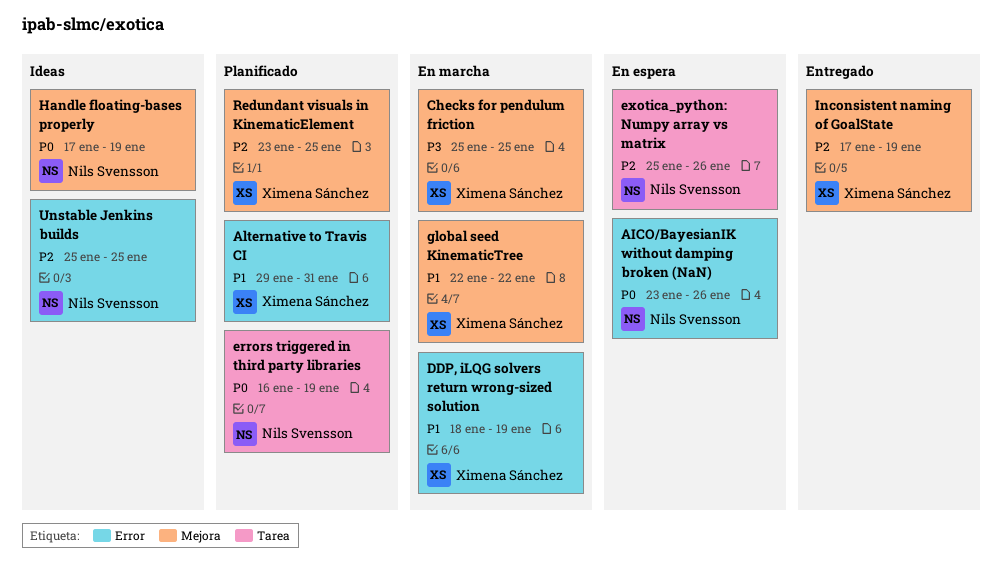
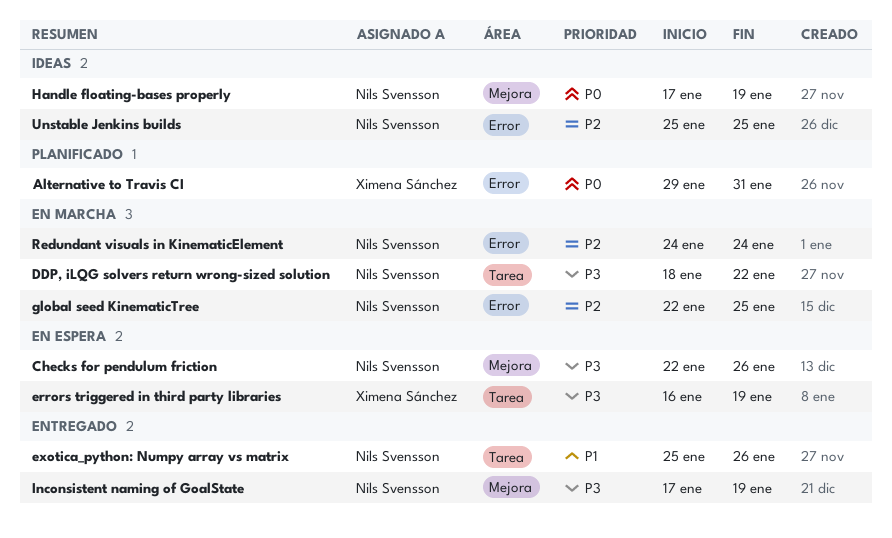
AICO/BayesianIK without damping broken (NaN): present -> none
Alternative to Travis CI, priority: P1 -> P0
Checks for pendulum friction, status: En marcha -> En espera
Checks for pendulum friction, owner: Ximena Sánchez -> Nils Svensson
Checks for pendulum friction, start: Jan 25 -> Jan 22
Checks for pendulum friction, due: Jan 25 -> Jan 26
DDP, iLQG solvers return wrong-sized solution, owner: Ximena Sánchez -> Nils Svensson
DDP, iLQG solvers return wrong-sized solution, priority: P1 -> P3
DDP, iLQG solvers return wrong-sized solution, label: Error -> Tarea
DDP, iLQG solvers return wrong-sized solution, due: Jan 19 -> Jan 22
errors triggered in third party libraries, status: Planificado -> En espera
errors triggered in third party libraries, owner: Nils Svensson -> Ximena Sánchez
errors triggered in third party libraries, priority: P0 -> P3
exotica_python: Numpy array vs matrix, status: En espera -> Entregado
exotica_python: Numpy array vs matrix, priority: P2 -> P1
global seed KinematicTree, owner: Ximena Sánchez -> Nils Svensson
global seed KinematicTree, priority: P1 -> P2
global seed KinematicTree, label: Mejora -> Error
global seed KinematicTree, due: Jan 22 -> Jan 25
Inconsistent naming of GoalState, owner: Ximena Sánchez -> Nils Svensson
Inconsistent naming of GoalState, priority: P2 -> P3
Redundant visuals in KinematicElement, status: Planificado -> En marcha
Redundant visuals in KinematicElement, owner: Ximena Sánchez -> Nils Svensson
Redundant visuals in KinematicElement, label: Mejora -> Error
Redundant visuals in KinematicElement, start: Jan 23 -> Jan 24
Redundant visuals in KinematicElement, due: Jan 25 -> Jan 24

